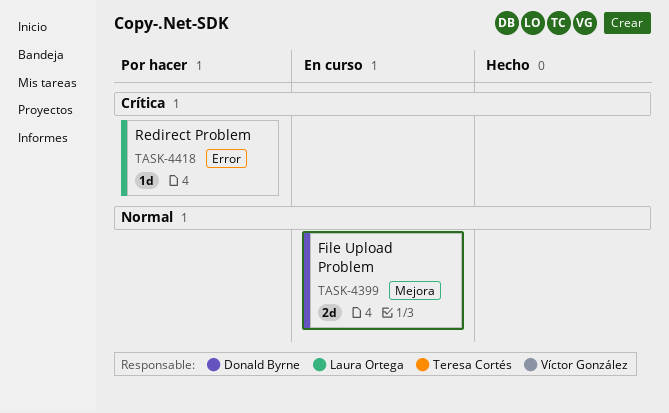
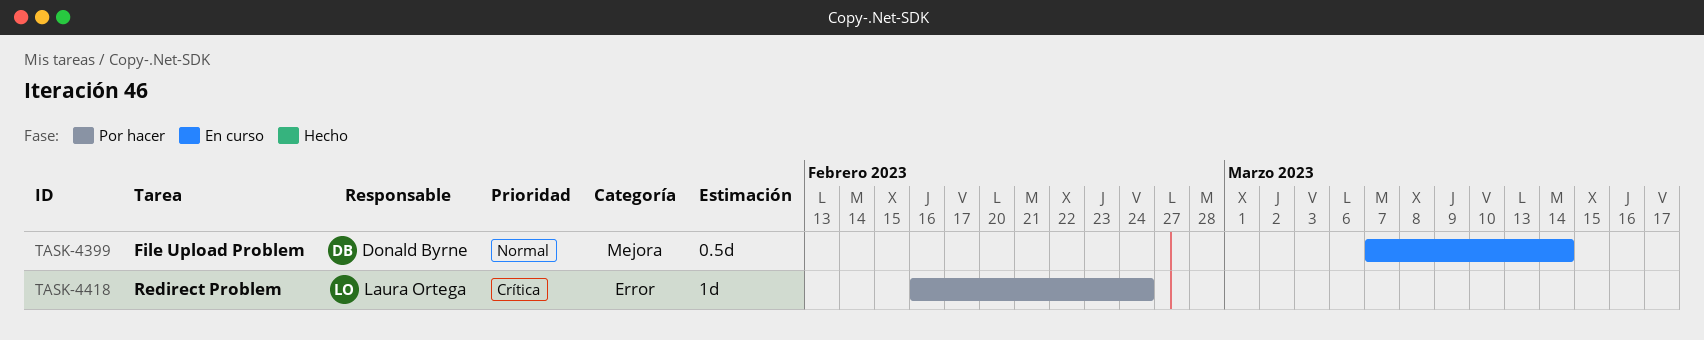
TASK-4399, estimate: 2d -> 0.5d

